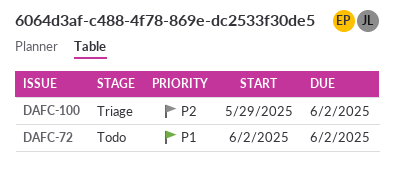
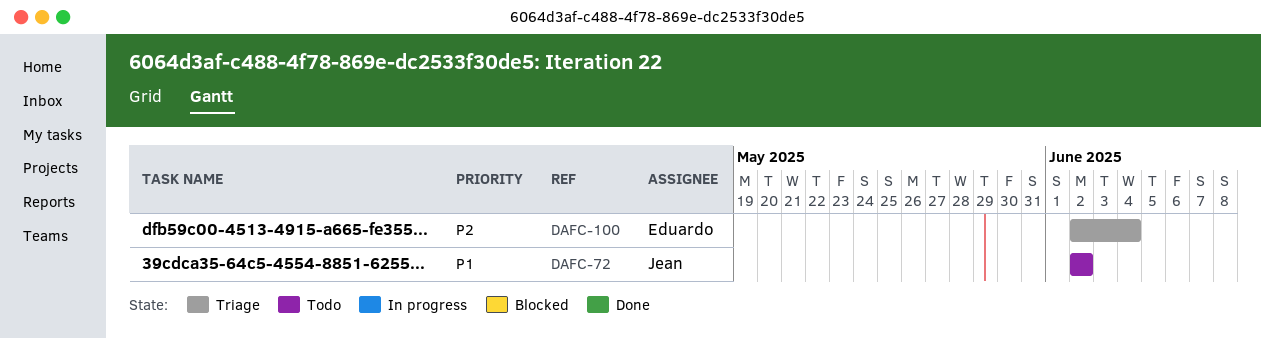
DAFC-100, start: May 29 -> Jun 2
DAFC-100, due: Jun 2 -> Jun 4

